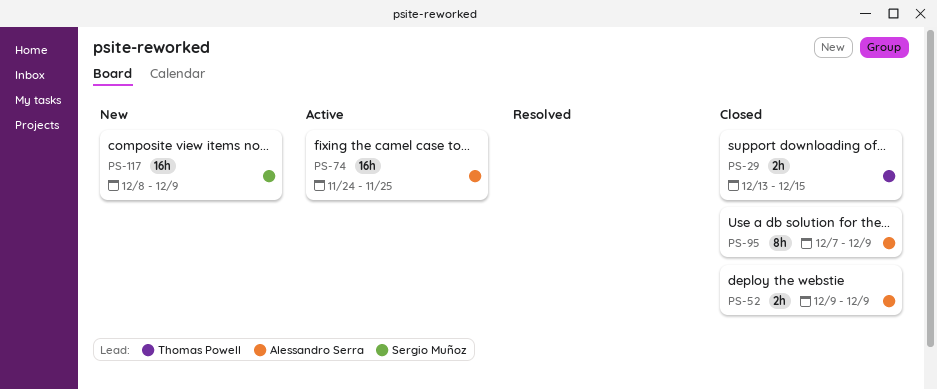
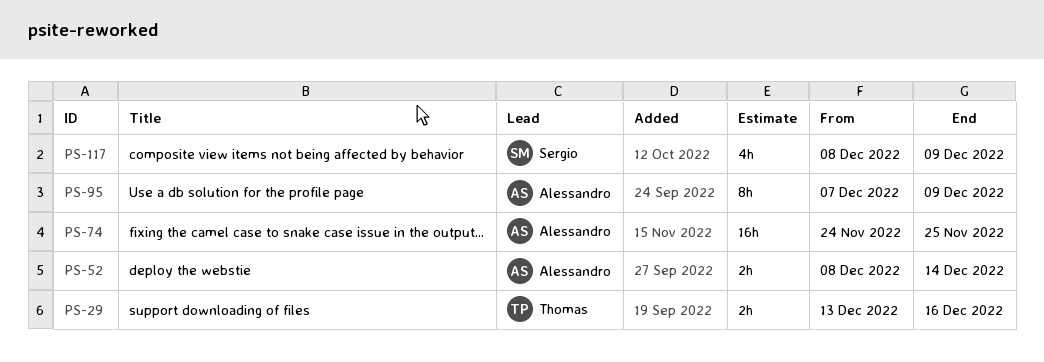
PS-29, due: Dec 15 -> Dec 16
PS-52, start: Dec 9 -> Dec 8
PS-52, due: Dec 9 -> Dec 14
PS-117, estimate: 16h -> 4h

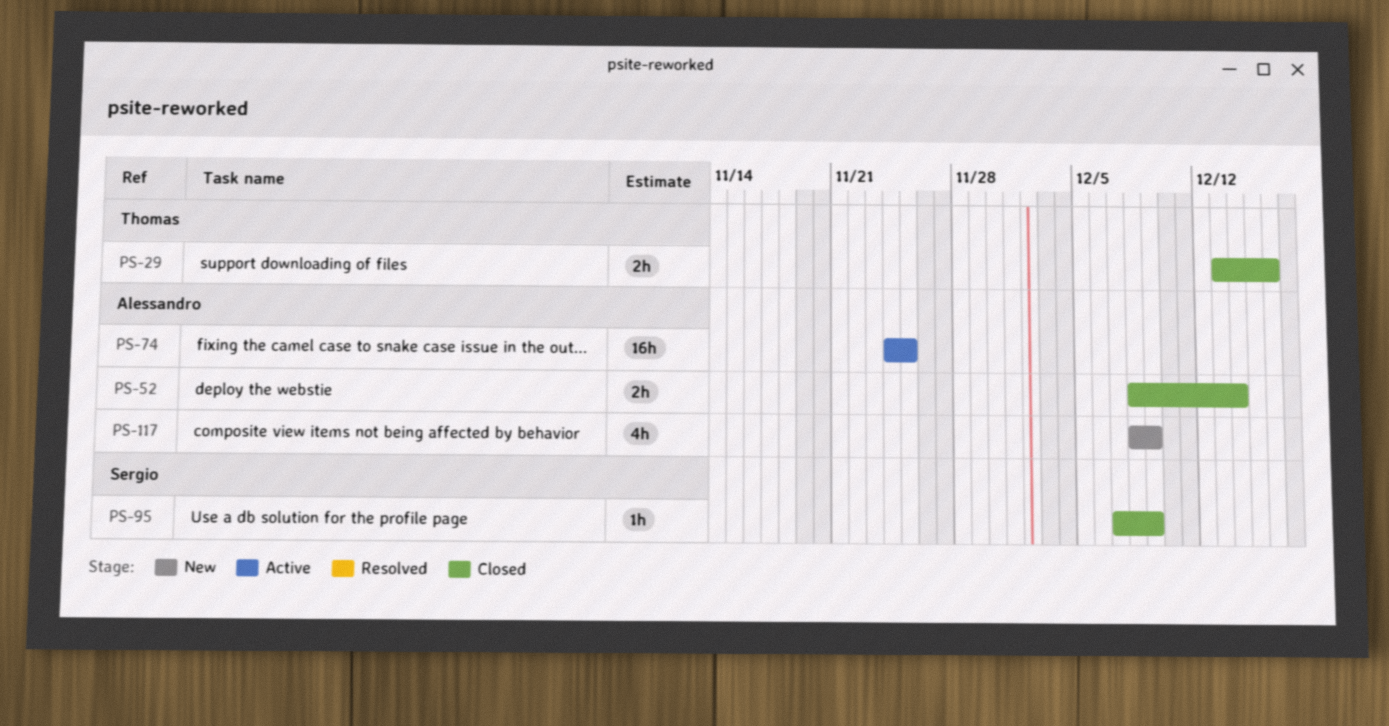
PS-95, owner: Alessandro -> Sergio
PS-95, estimate: 8h -> 1h
PS-117, owner: Sergio -> Alessandro

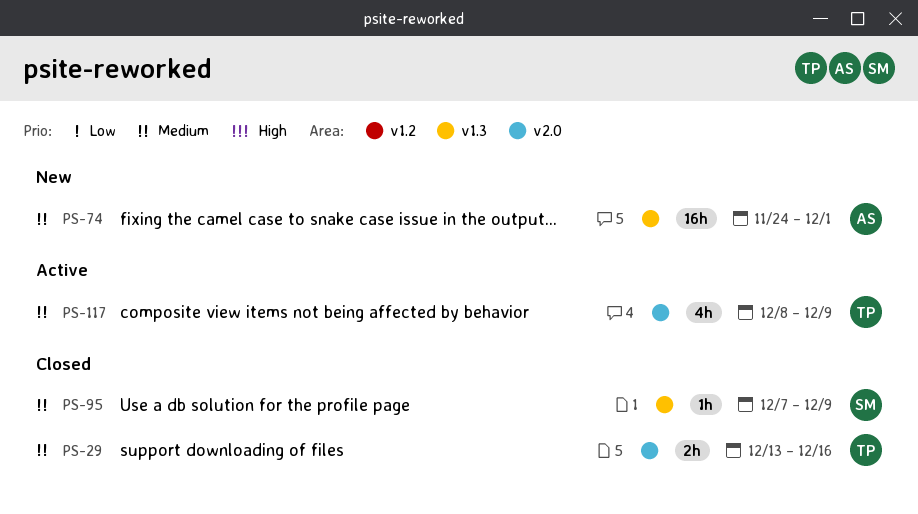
PS-52: present -> none
PS-74, status: Active -> New
PS-74, due: Nov 25 -> Dec 1
PS-117, status: New -> Active
PS-117, owner: Alessandro -> Thomas

